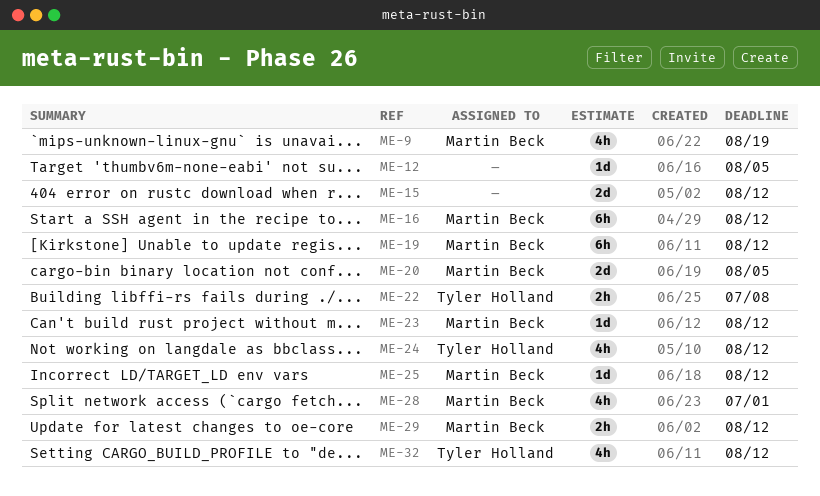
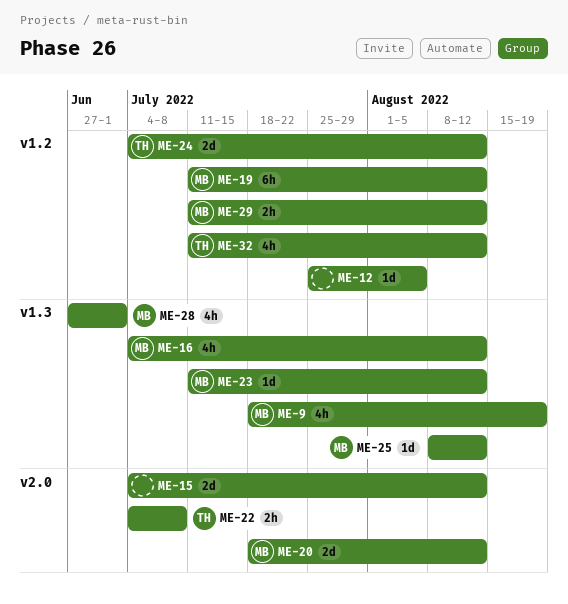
ME-16, estimate: 6h -> 4h
ME-20, due: Aug 5 -> Aug 12
ME-24, estimate: 4h -> 2d

